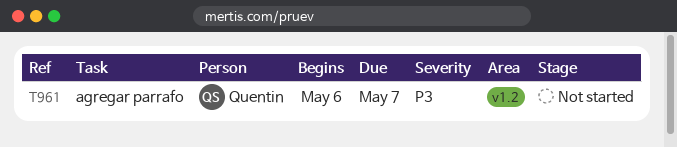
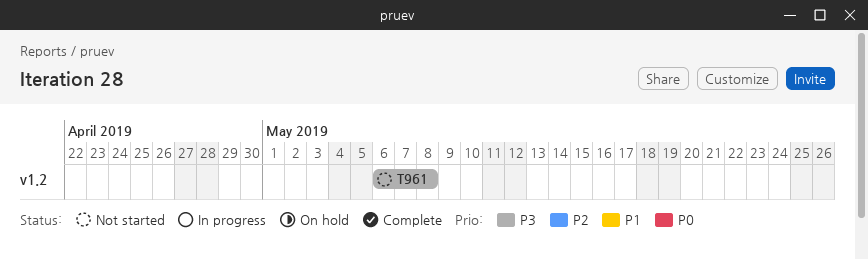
T961, due: May 7 -> May 8

